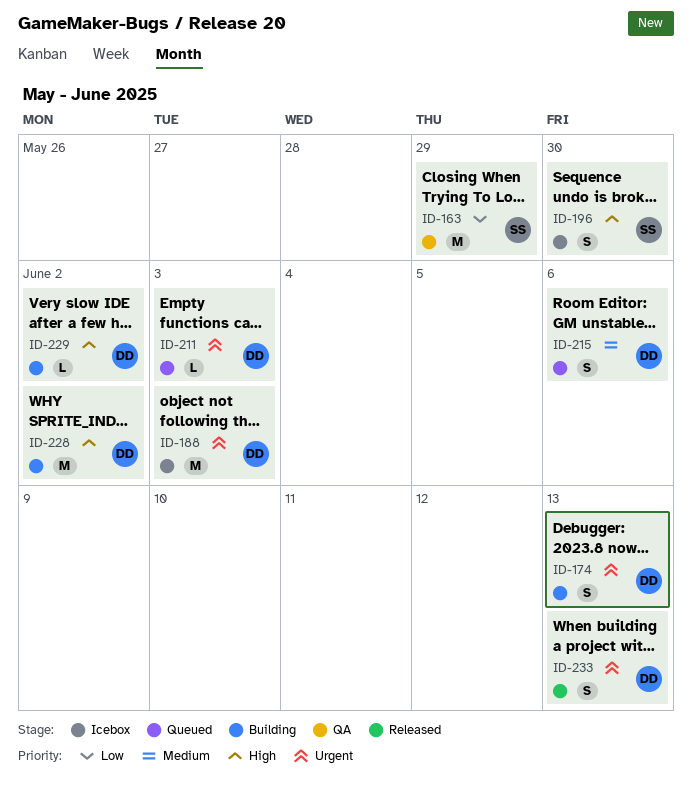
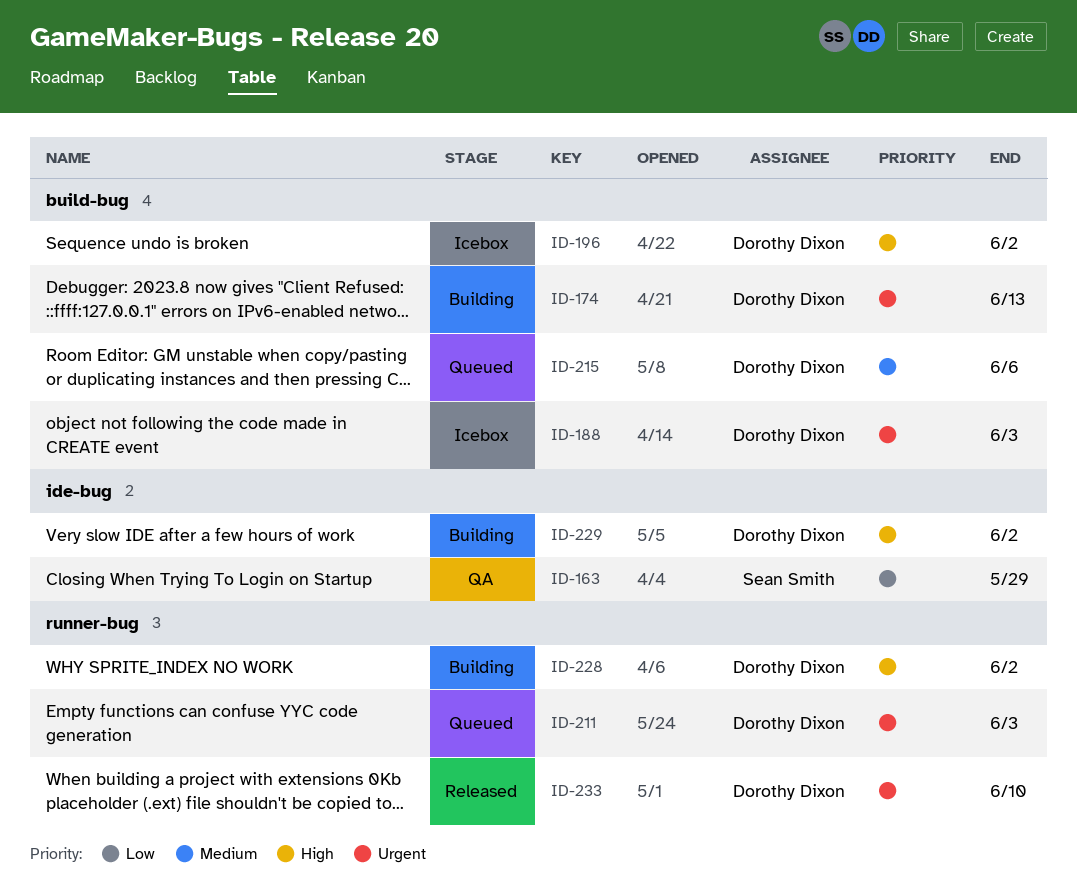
ID-196, owner: Sean Smith -> Dorothy Dixon
ID-196, due: May 30 -> Jun 2
ID-233, due: Jun 13 -> Jun 10

